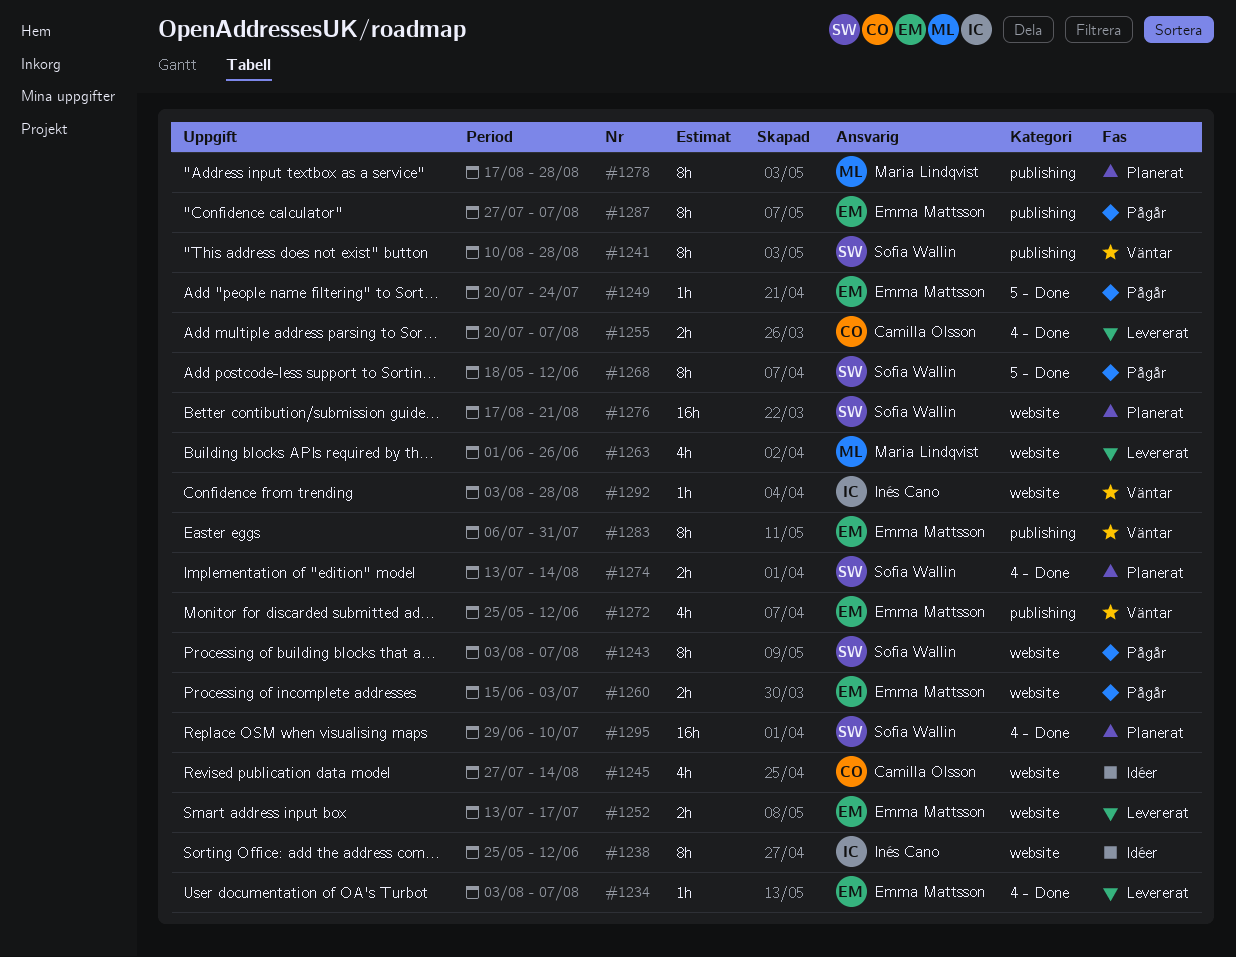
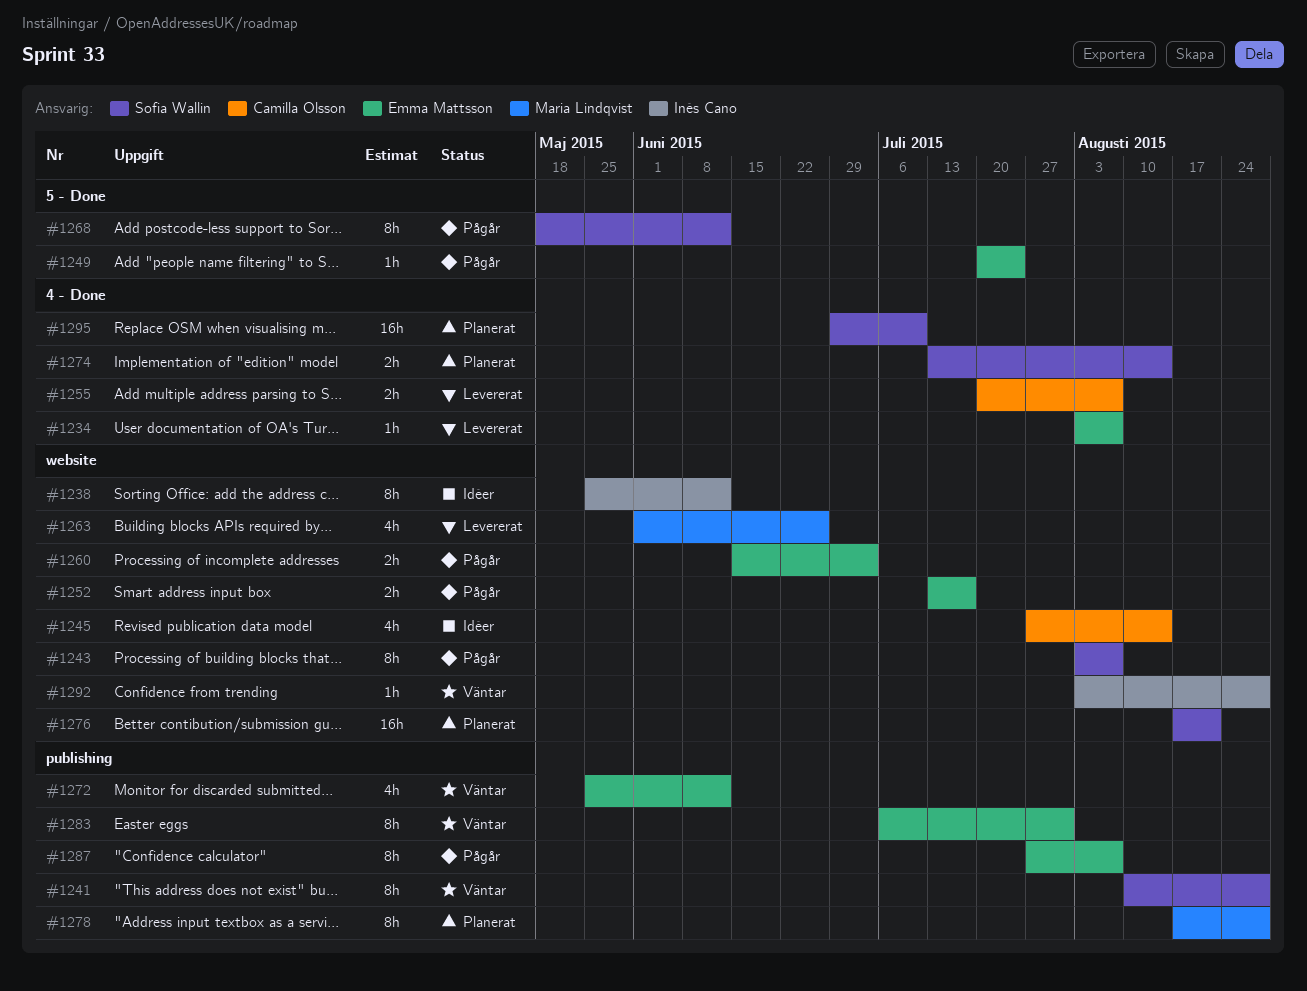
#1252, status: Levererat -> Pågår

